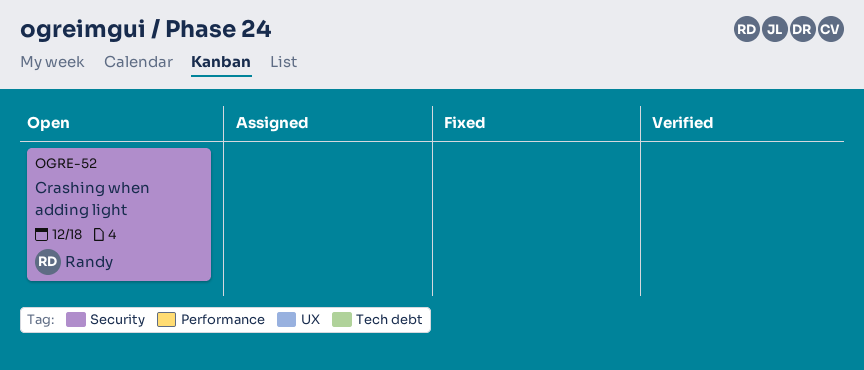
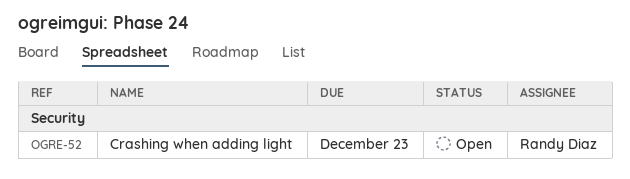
OGRE-52, due: Dec 18 -> Dec 23

